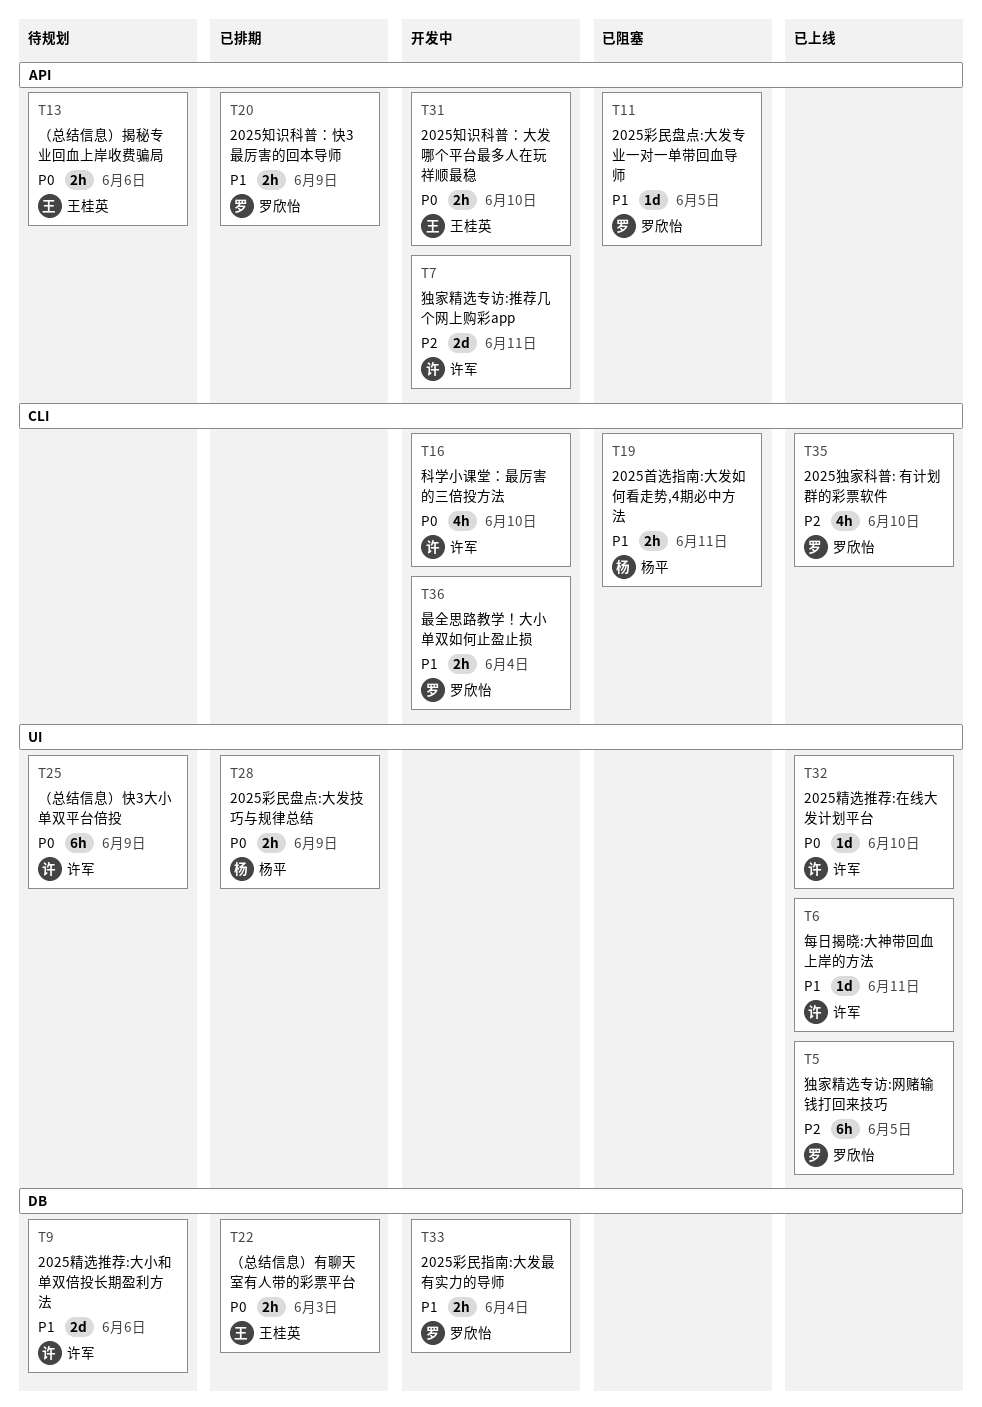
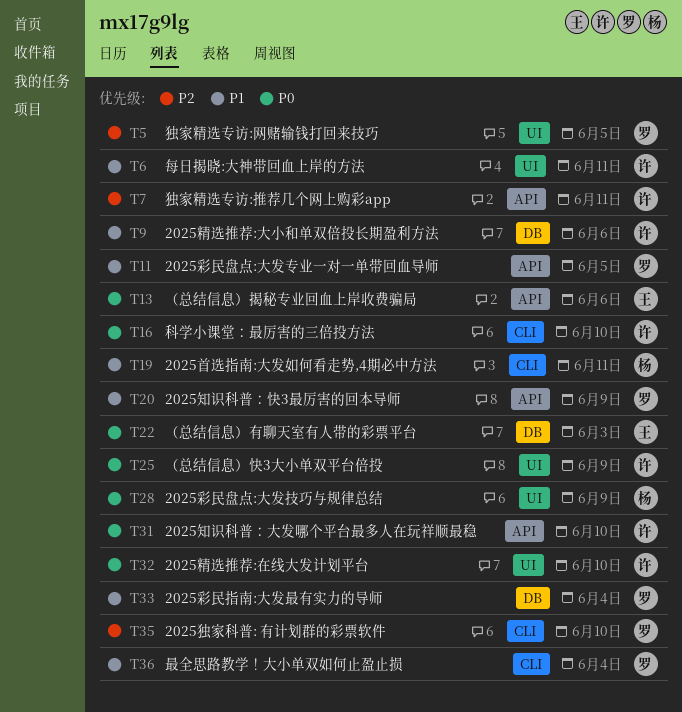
T31, owner: 王桂英 -> 许军

